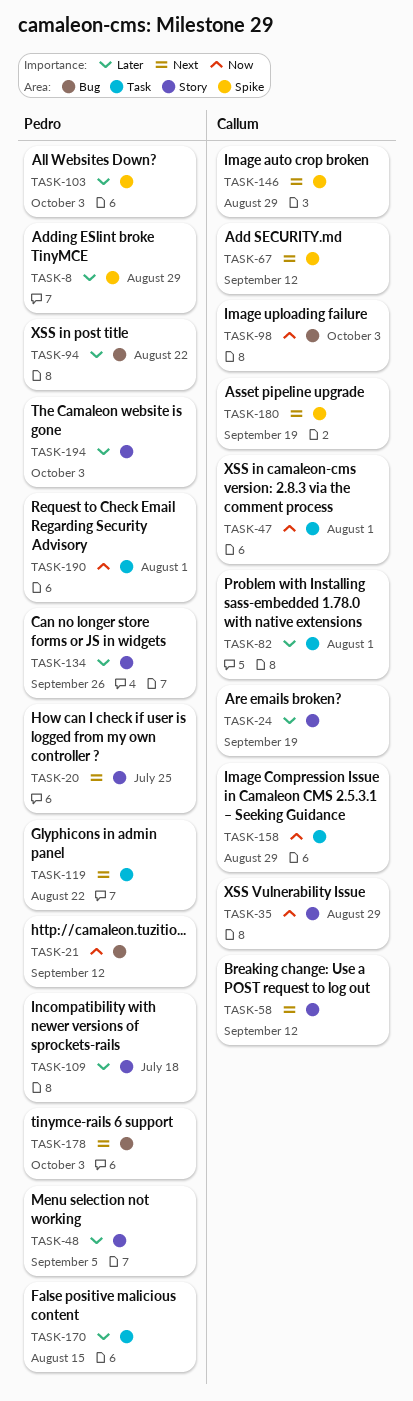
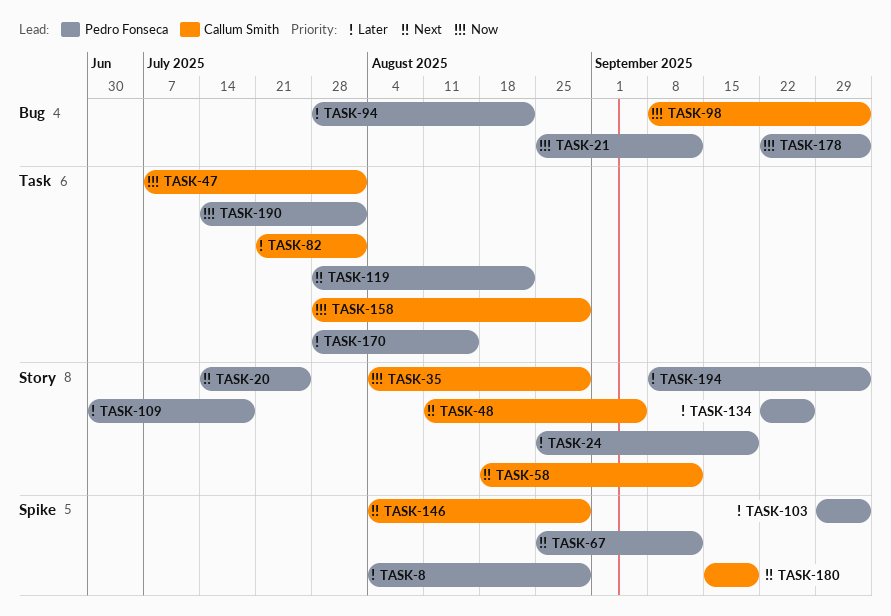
TASK-24, owner: Callum Smith -> Pedro Fonseca
TASK-48, owner: Pedro Fonseca -> Callum Smith
TASK-48, priority: Later -> Next
TASK-67, owner: Callum Smith -> Pedro Fonseca
TASK-178, priority: Next -> Now

